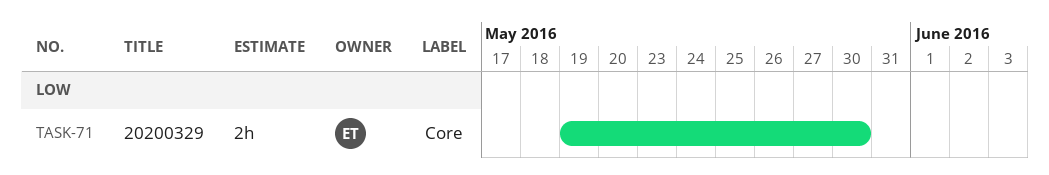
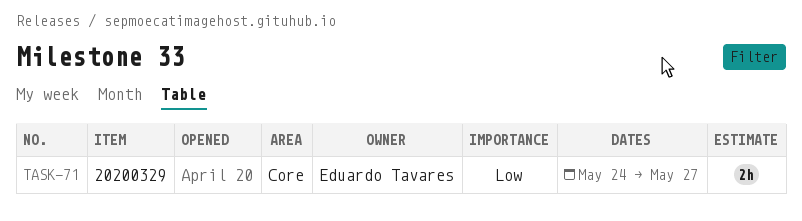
TASK-71, start: May 19 -> May 24
TASK-71, due: May 30 -> May 27

